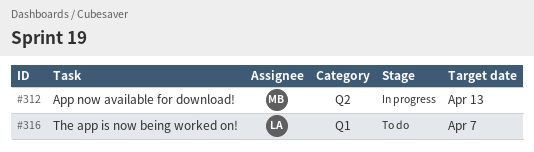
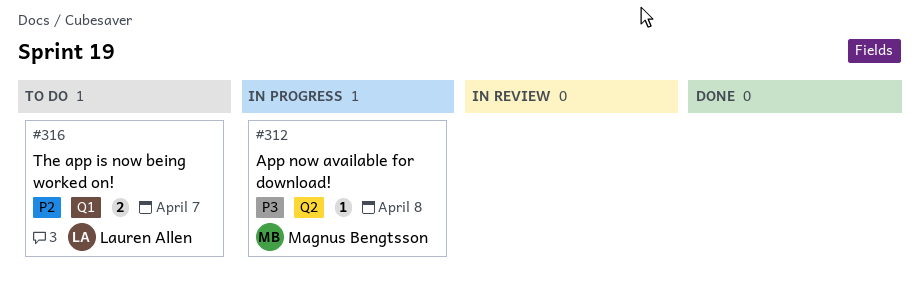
#312, due: Apr 13 -> Apr 8

